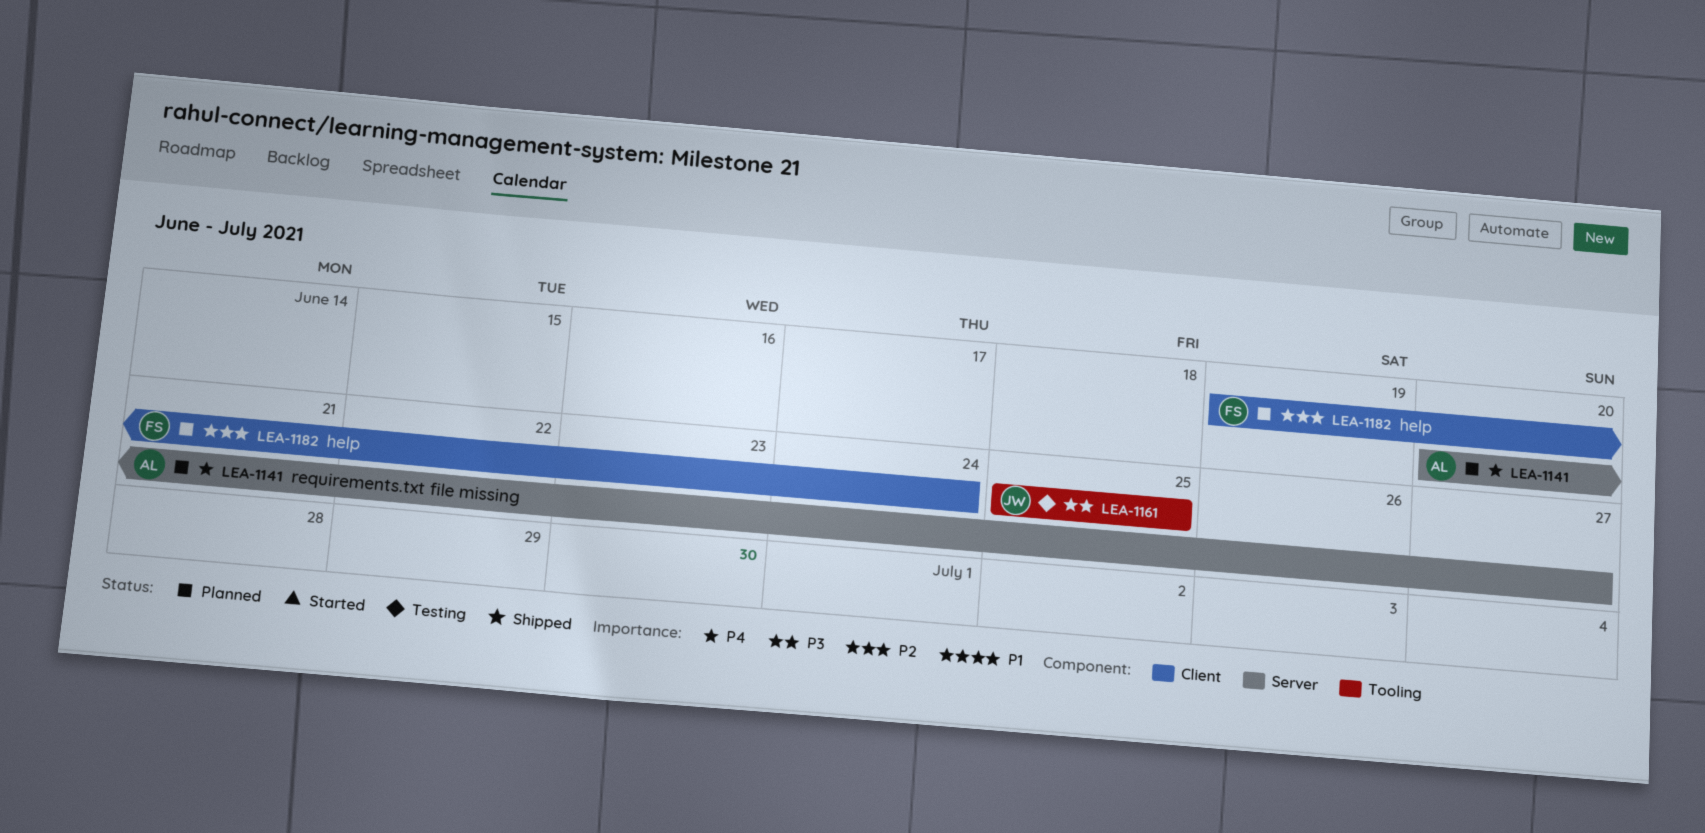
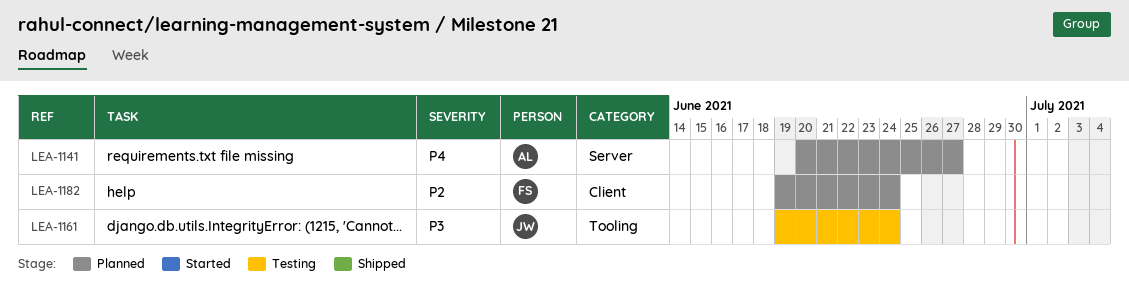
LEA-1161, start: Jun 25 -> Jun 19
LEA-1161, due: Jun 25 -> Jun 24

